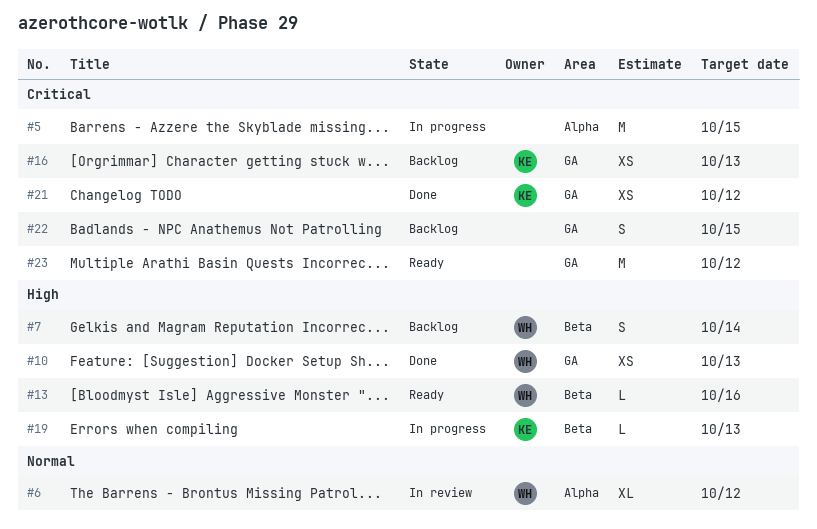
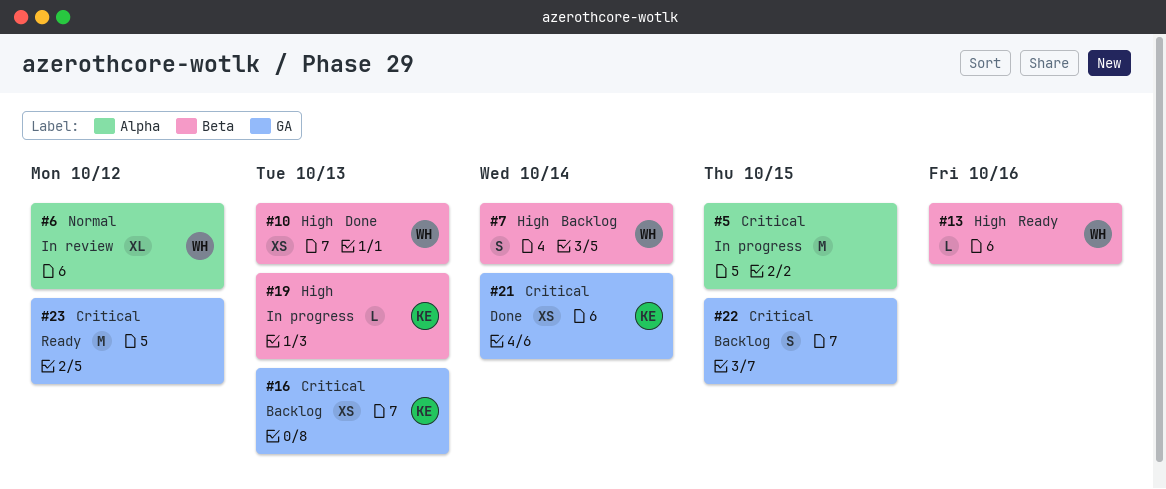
#10, label: GA -> Beta
#21, due: Oct 12 -> Oct 14

